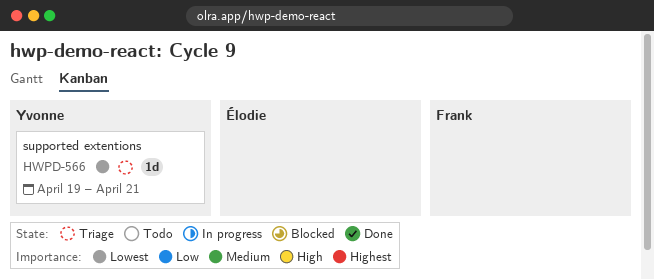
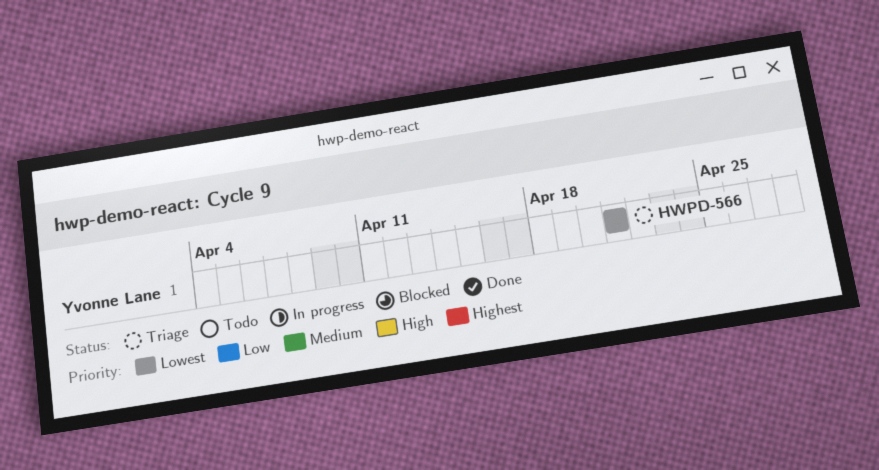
HWPD-566, start: Apr 19 -> Apr 21

